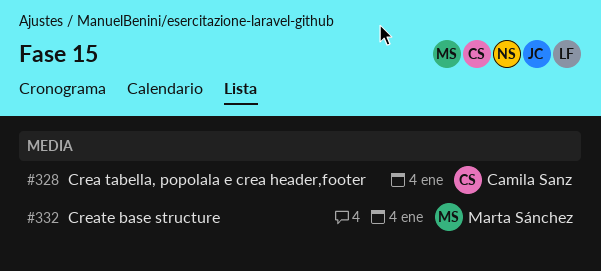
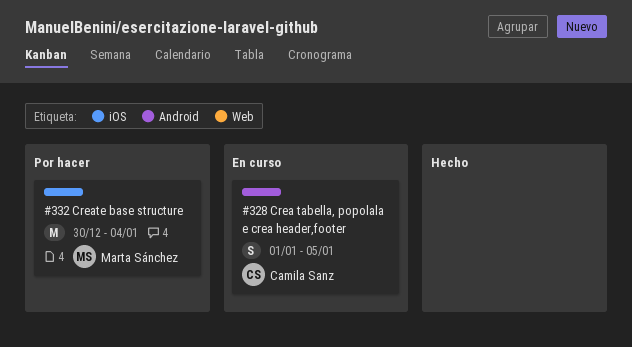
#328, due: Jan 4 -> Jan 5

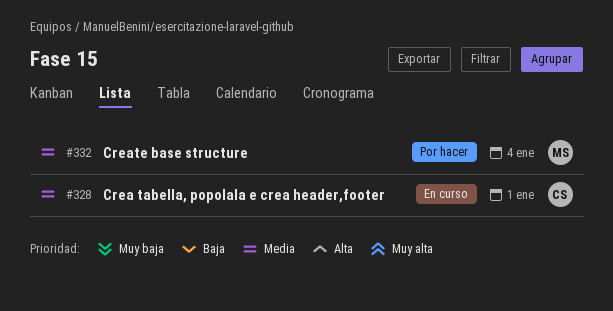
#328, due: Jan 5 -> Jan 1

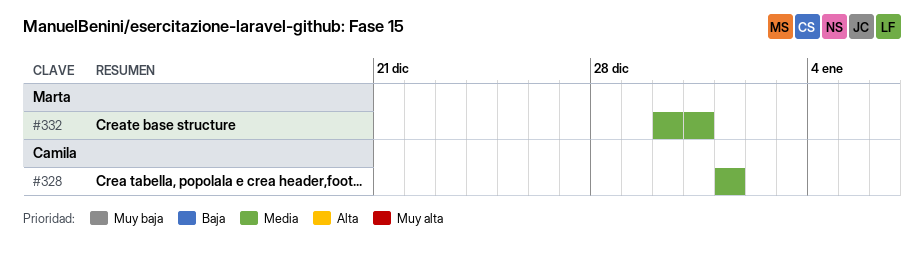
#332, due: Jan 4 -> Dec 31

